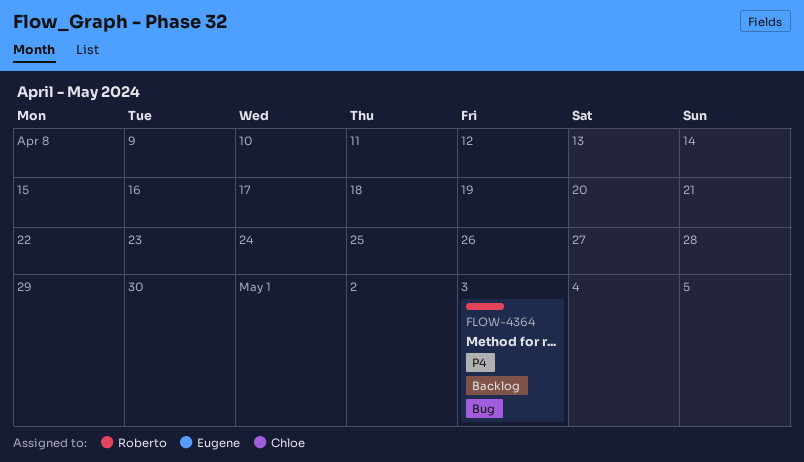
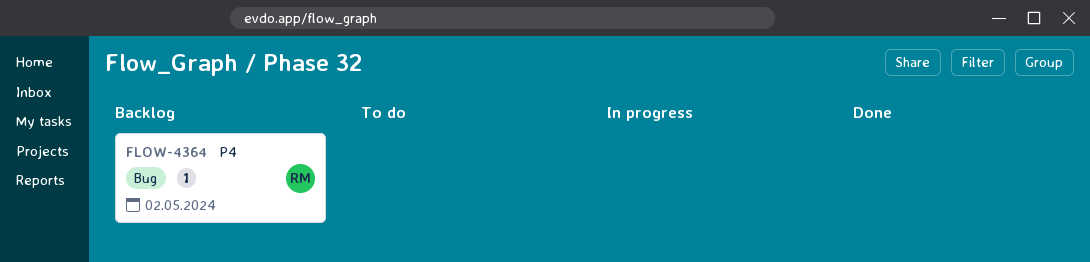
FLOW-4364, due: May 3 -> May 2

